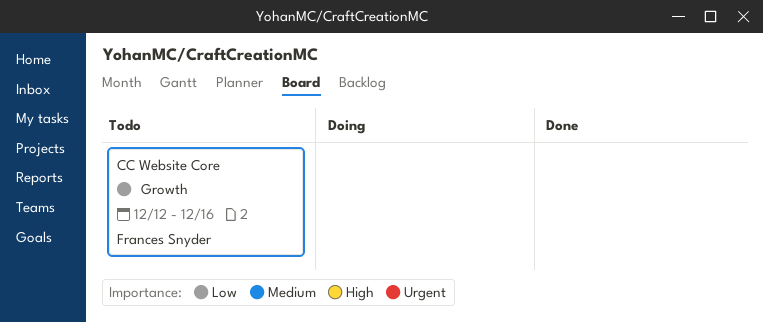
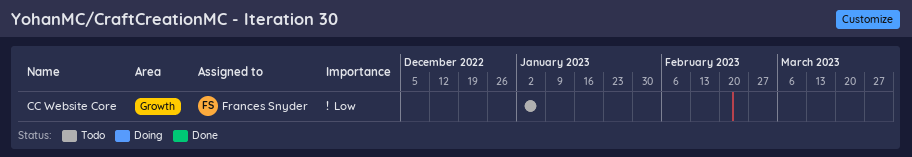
CC Website Core, start: Dec 12 -> Jan 2
CC Website Core, due: Dec 16 -> Jan 6

